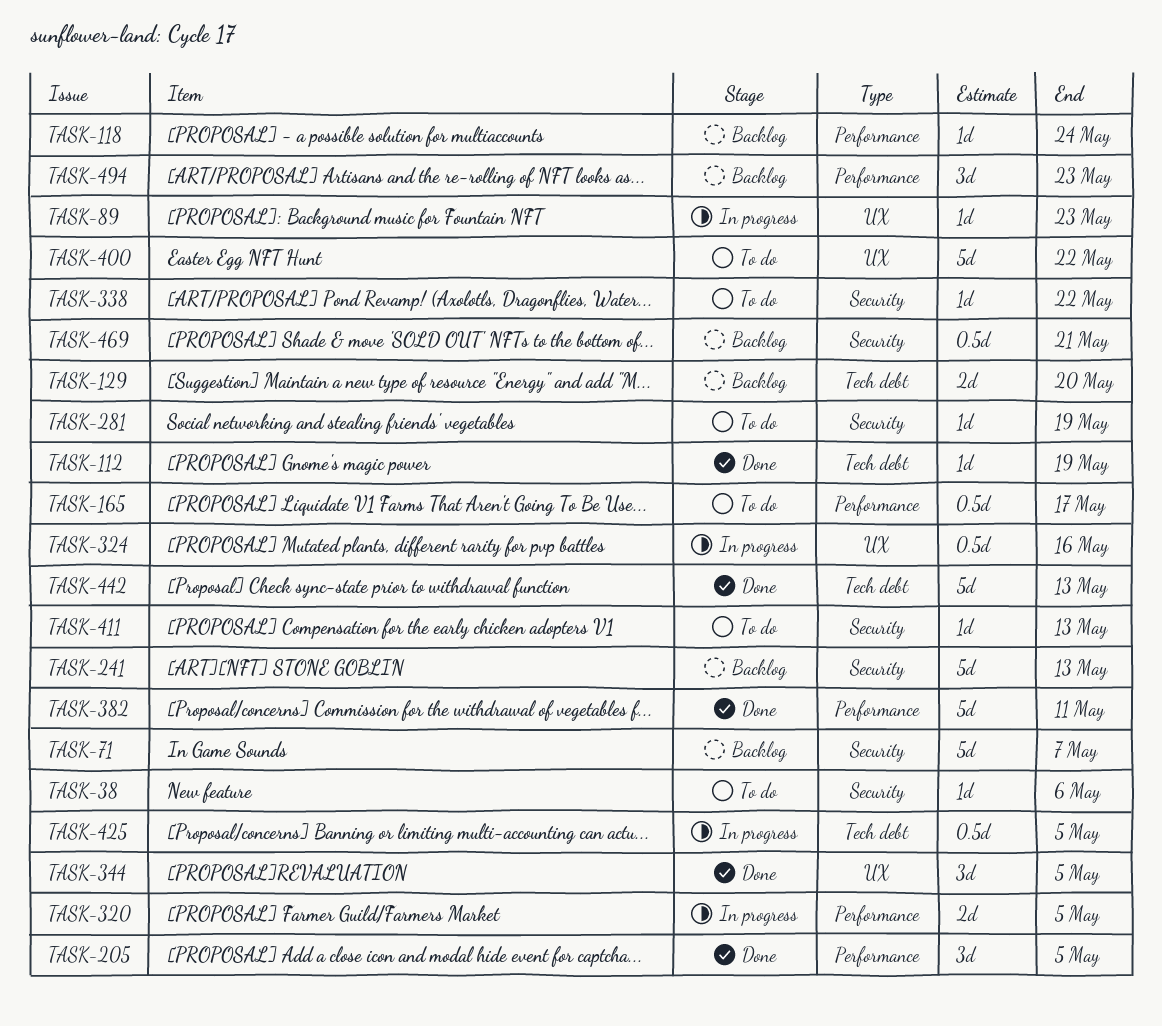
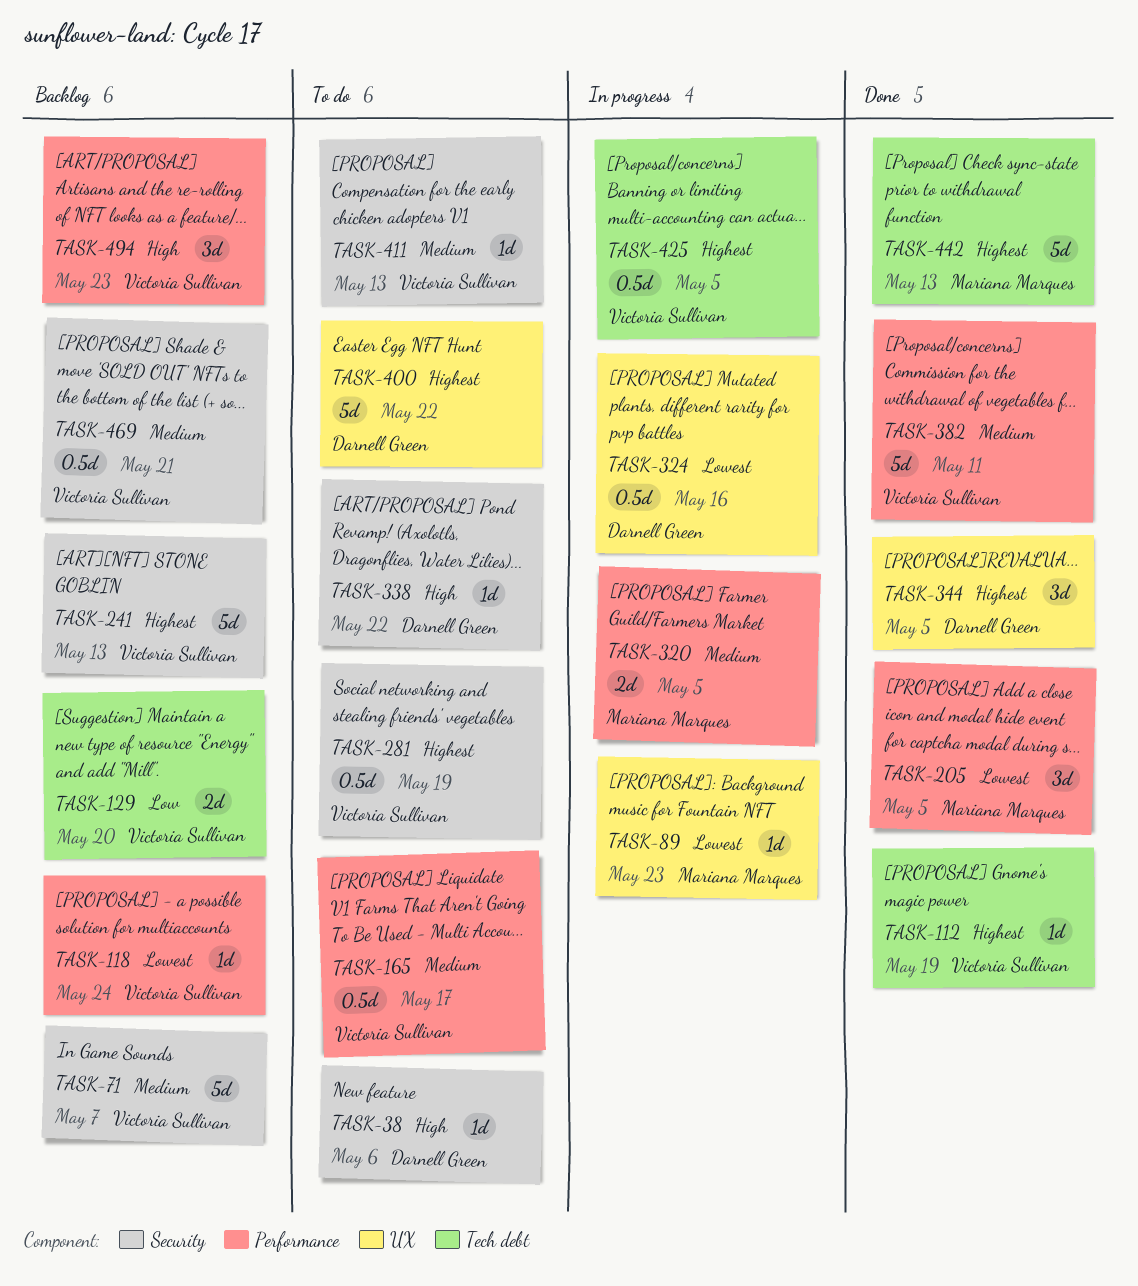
TASK-281, estimate: 1d -> 0.5d

